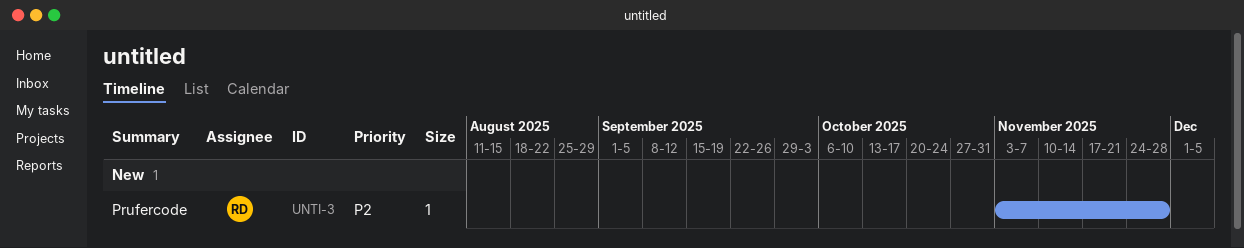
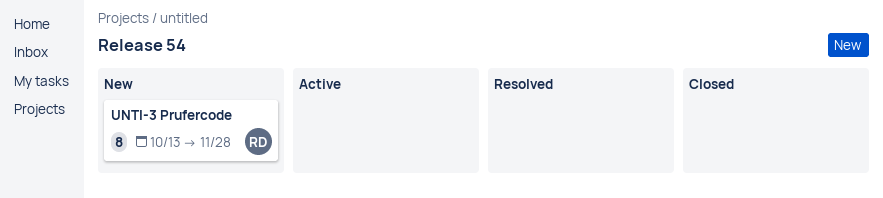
UNTI-3, estimate: 1 -> 8
UNTI-3, start: Nov 3 -> Oct 13

